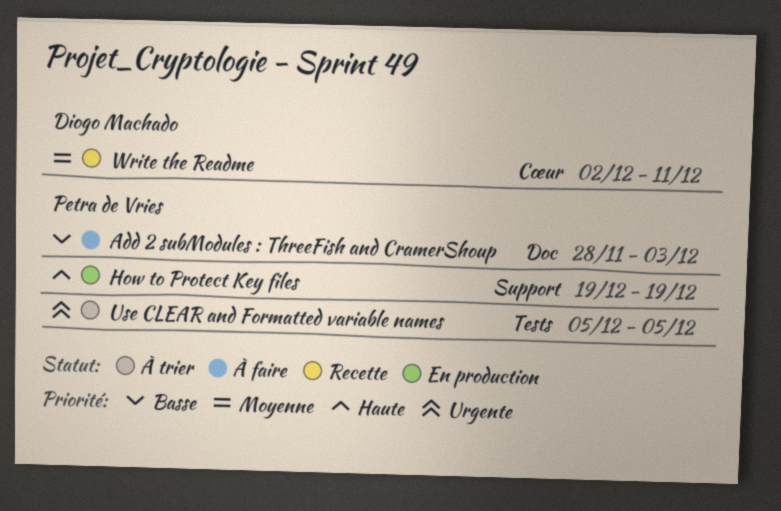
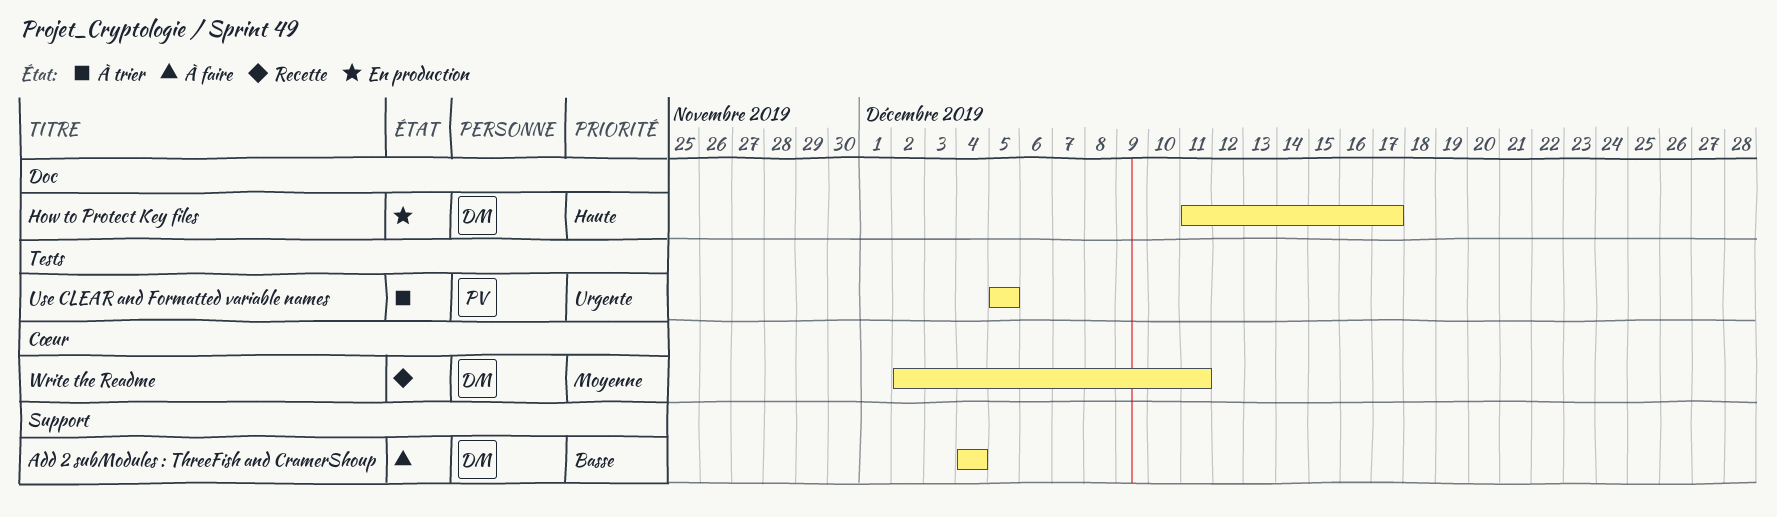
Add 2 subModules : ThreeFish and CramerShoup, owner: Petra de Vries -> Diogo Machado
Add 2 subModules : ThreeFish and CramerShoup, label: Doc -> Support
Add 2 subModules : ThreeFish and CramerShoup, start: Nov 28 -> Dec 4
Add 2 subModules : ThreeFish and CramerShoup, due: Dec 3 -> Dec 4
How to Protect Key files, owner: Petra de Vries -> Diogo Machado
How to Protect Key files, label: Support -> Doc
How to Protect Key files, start: Dec 19 -> Dec 11
How to Protect Key files, due: Dec 19 -> Dec 17

